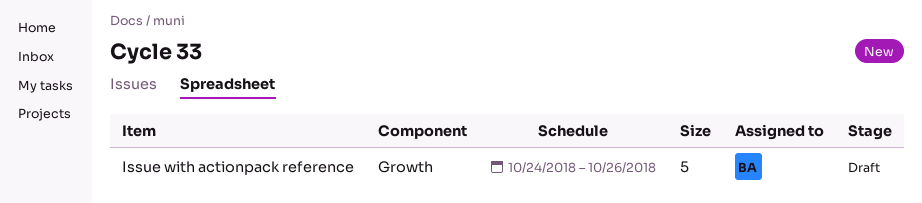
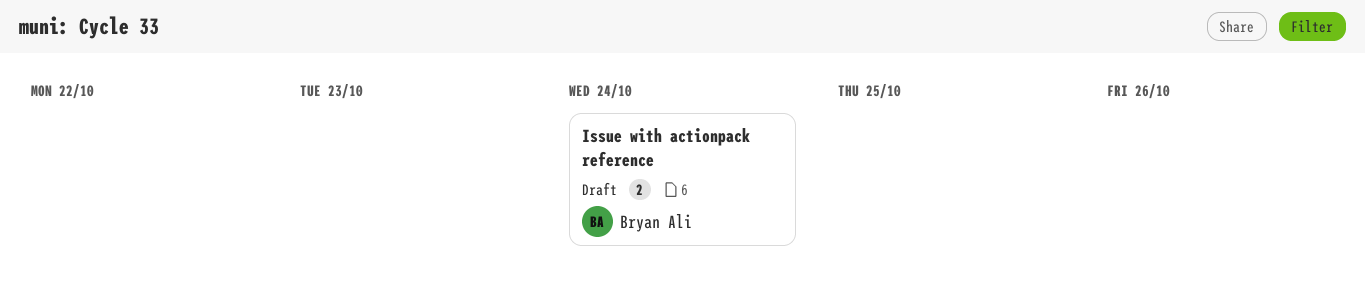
Issue with actionpack reference, estimate: 5 -> 2
Issue with actionpack reference, due: Oct 26 -> Oct 24

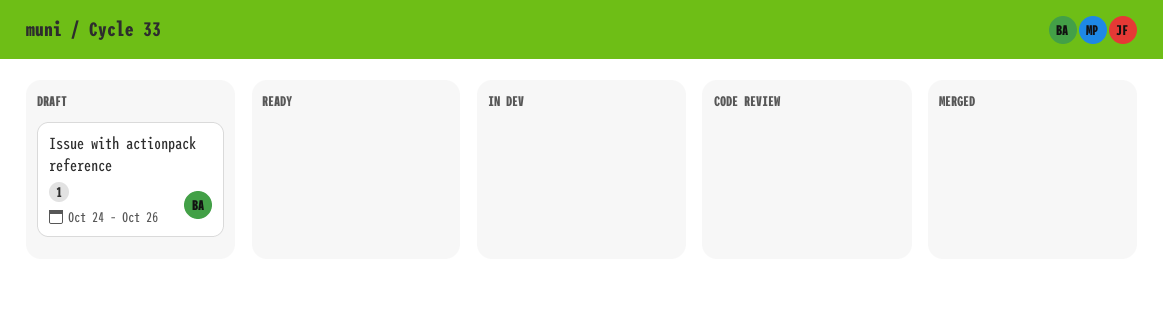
Issue with actionpack reference, estimate: 2 -> 1
Issue with actionpack reference, due: Oct 24 -> Oct 26

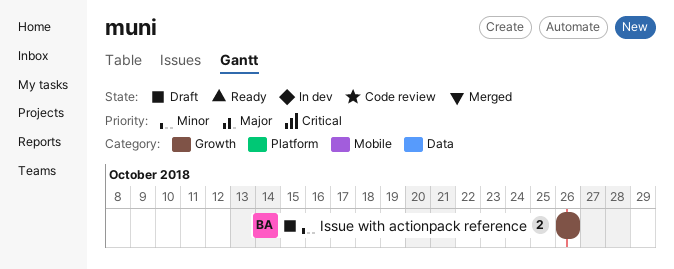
Issue with actionpack reference, estimate: 1 -> 2
Issue with actionpack reference, start: Oct 24 -> Oct 26

